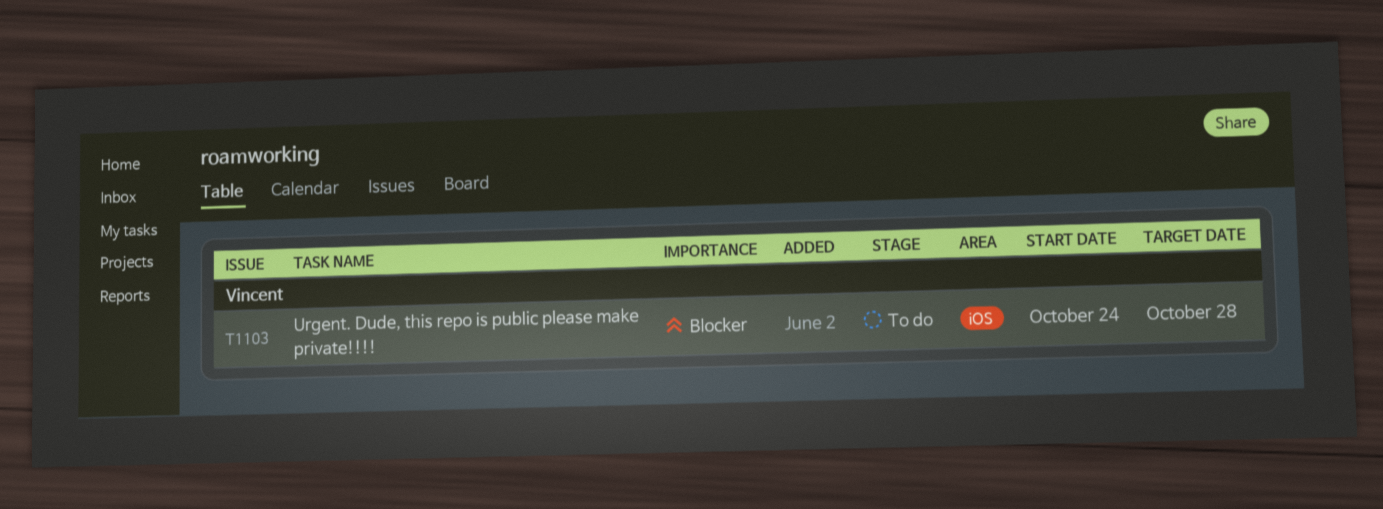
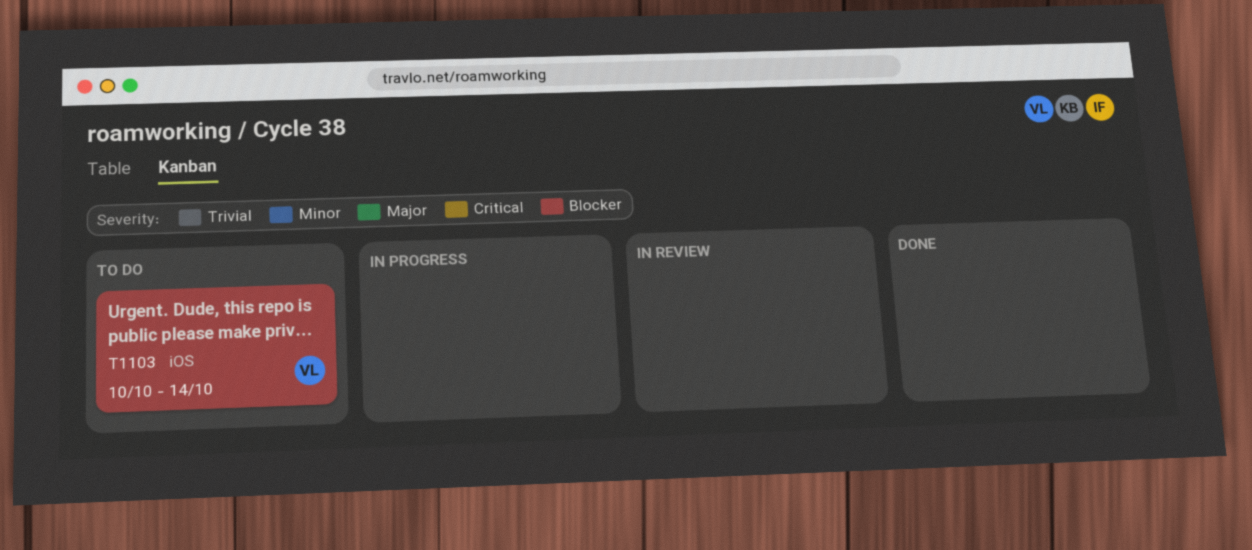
T1103, start: Oct 24 -> Oct 10
T1103, due: Oct 28 -> Oct 14

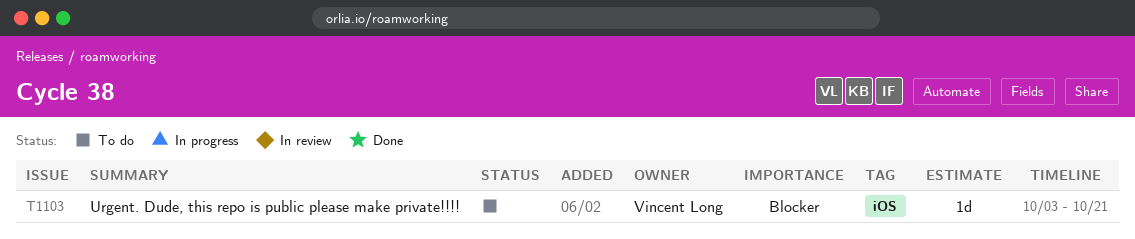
T1103, start: Oct 10 -> Oct 3
T1103, due: Oct 14 -> Oct 21

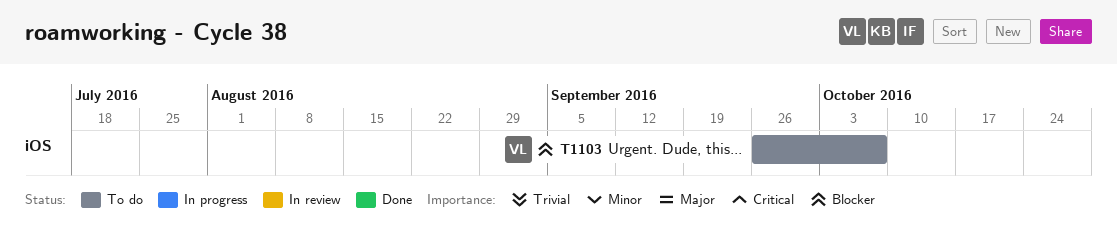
T1103, start: Oct 3 -> Sep 26
T1103, due: Oct 21 -> Oct 7

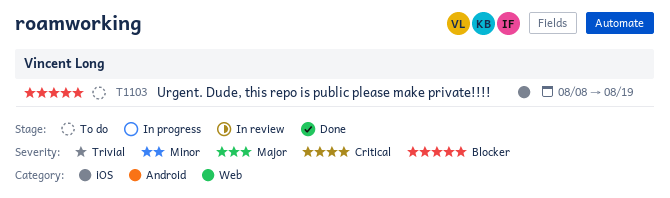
T1103, start: Sep 26 -> Aug 8
T1103, due: Oct 7 -> Aug 19

